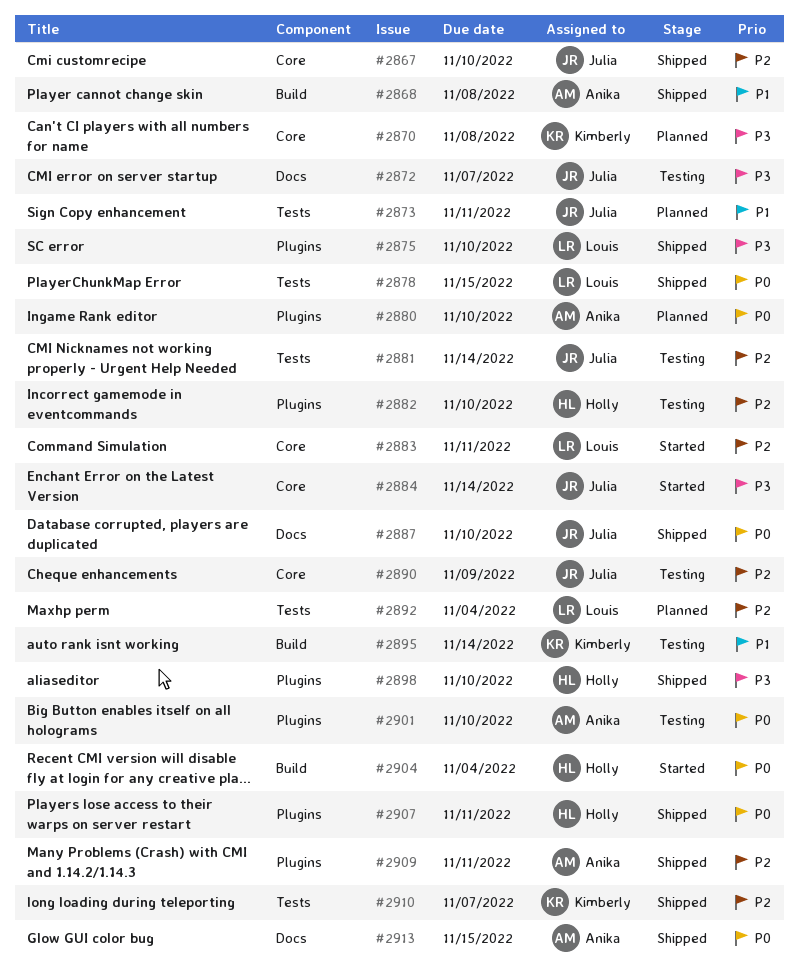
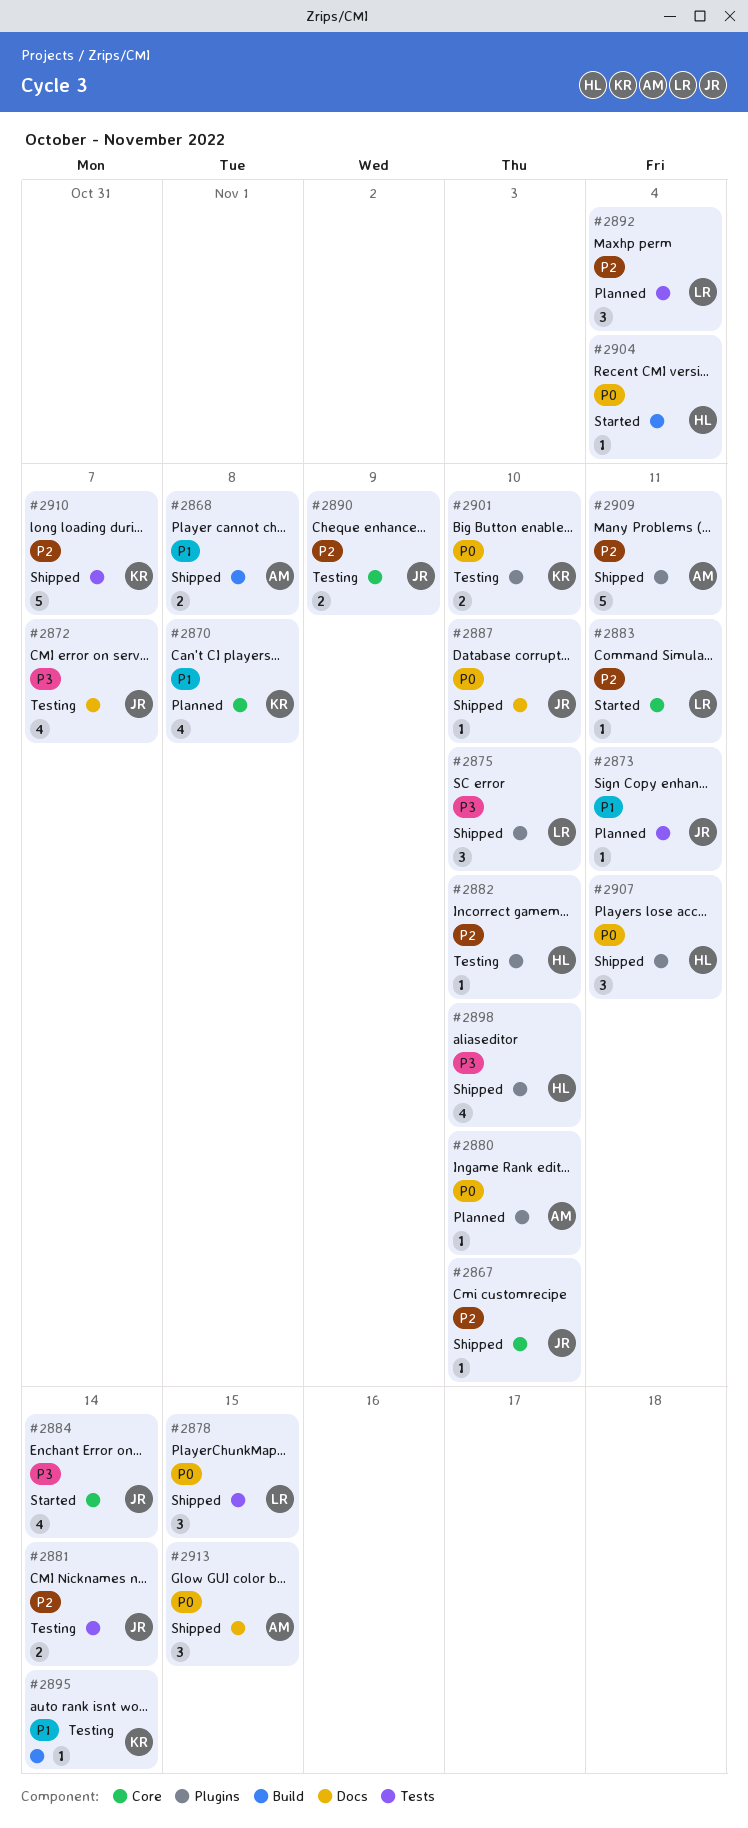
#2870, priority: P3 -> P1
#2901, owner: Anika -> Kimberly

